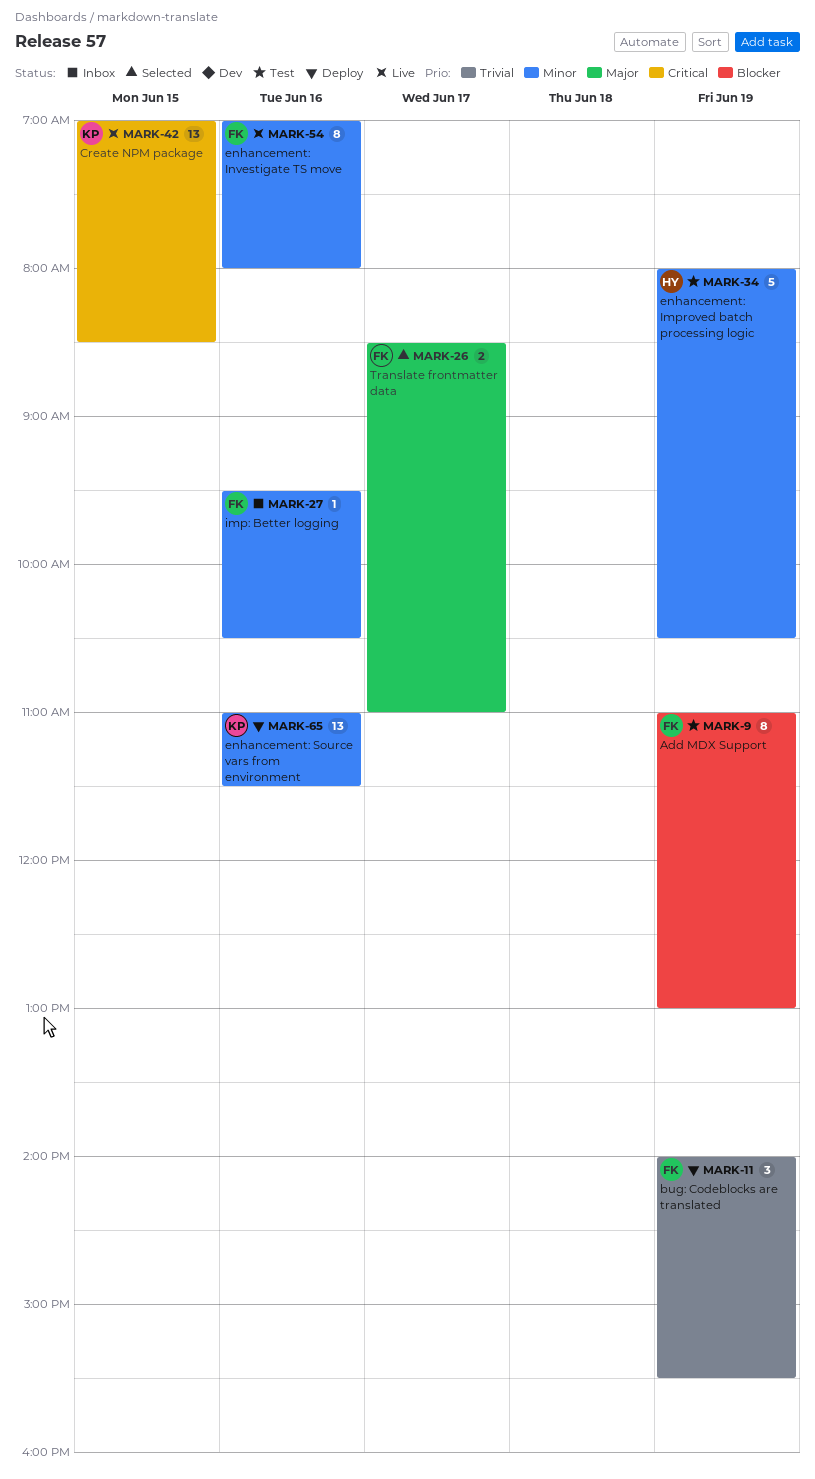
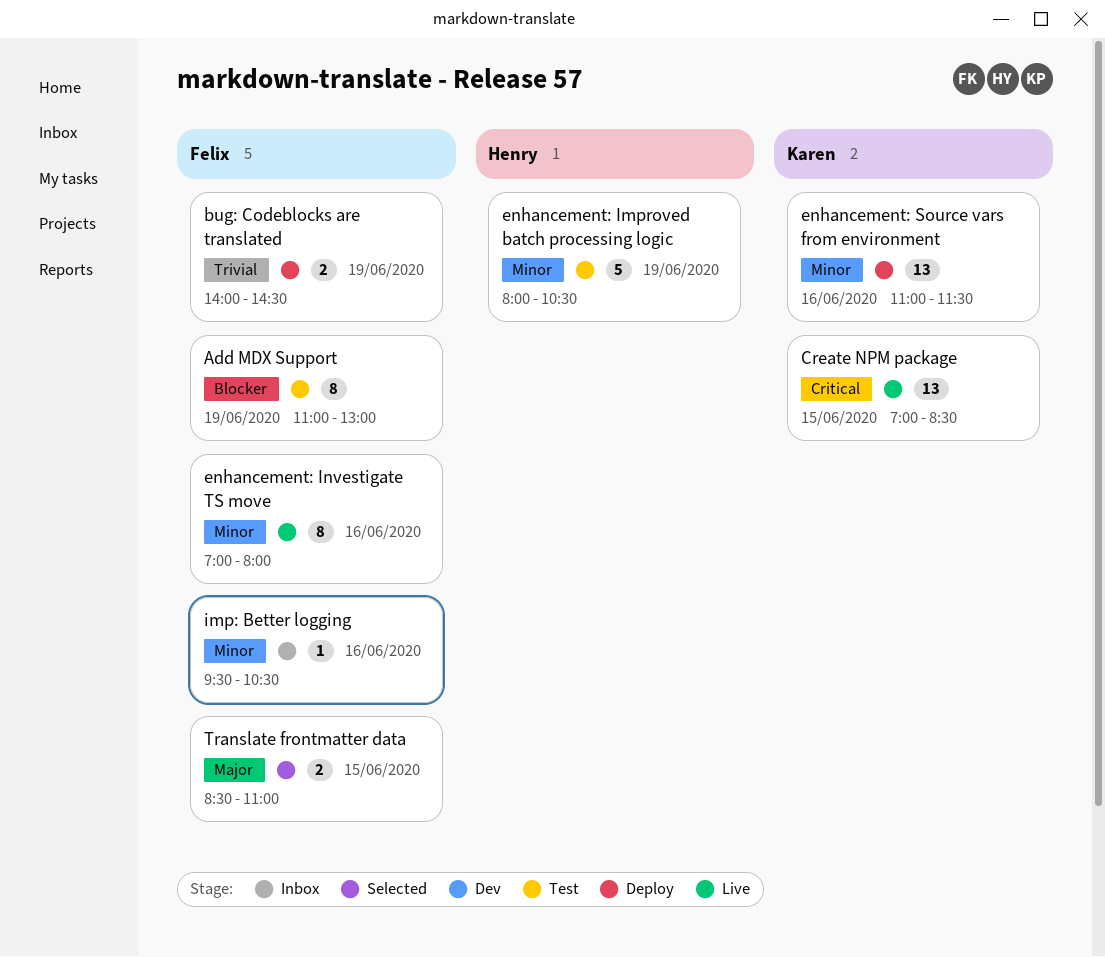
bug: Codeblocks are translated, estimate: 3 -> 2
bug: Codeblocks are translated, ends: 15:30 -> 14:30
Translate frontmatter data, day: Jun 17 -> Jun 15

